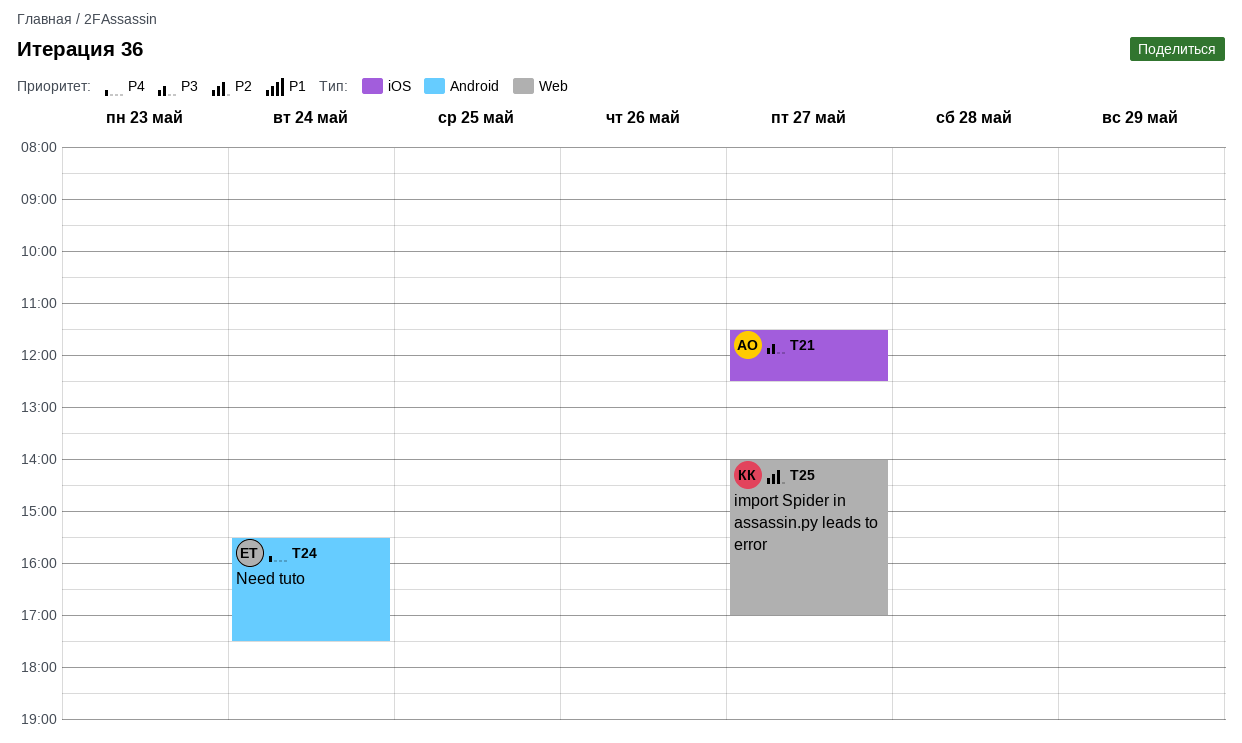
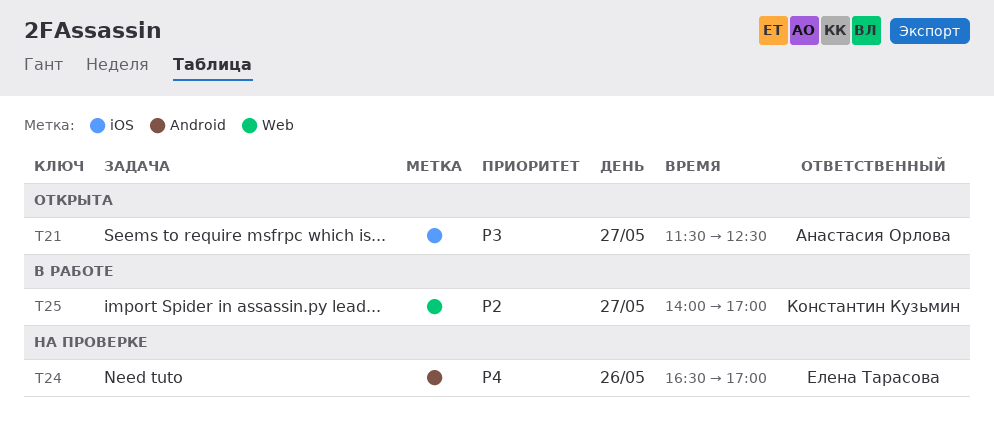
T24, day: May 24 -> May 26
T24, begins: 15:30 -> 16:30
T24, ends: 17:30 -> 17:00

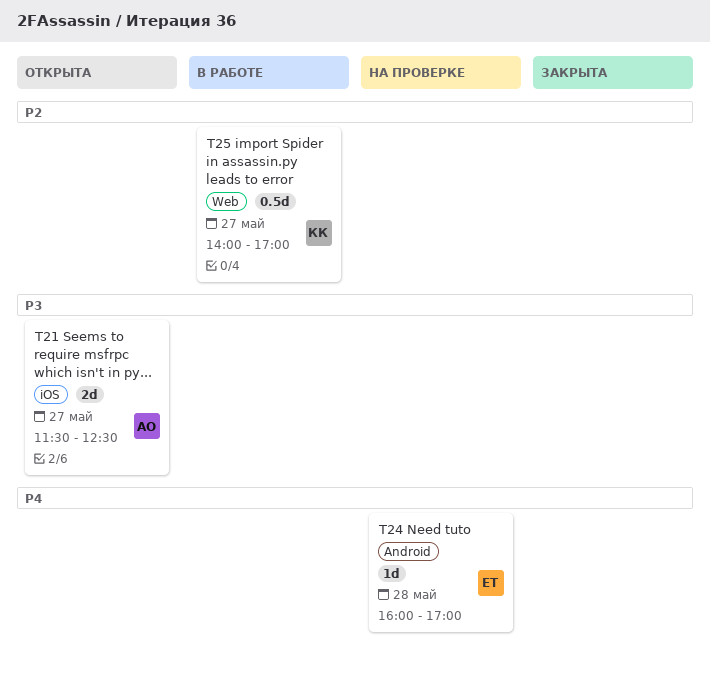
T24, day: May 26 -> May 28
T24, begins: 16:30 -> 16:00

